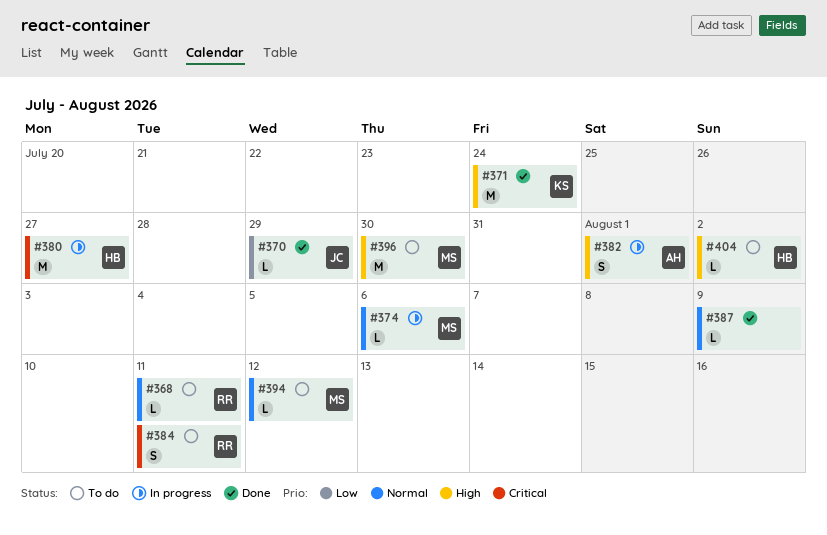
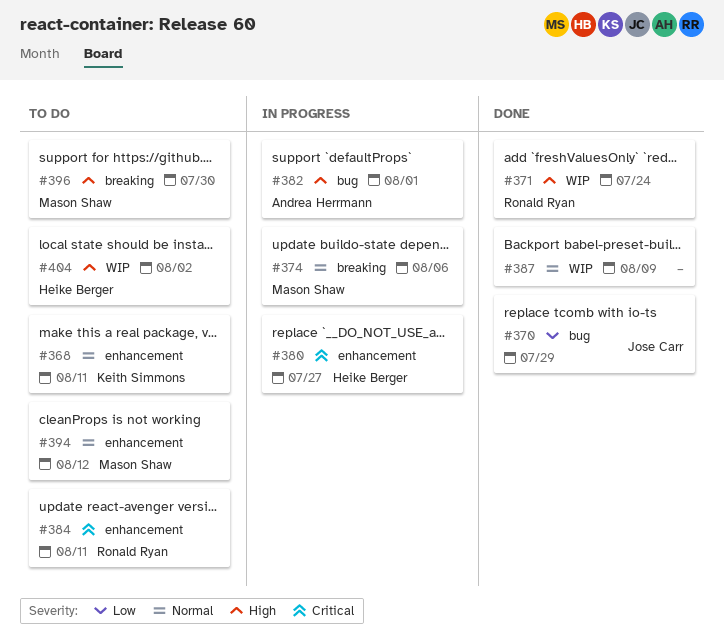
#368, owner: Ronald Ryan -> Keith Simmons
#371, owner: Keith Simmons -> Ronald Ryan

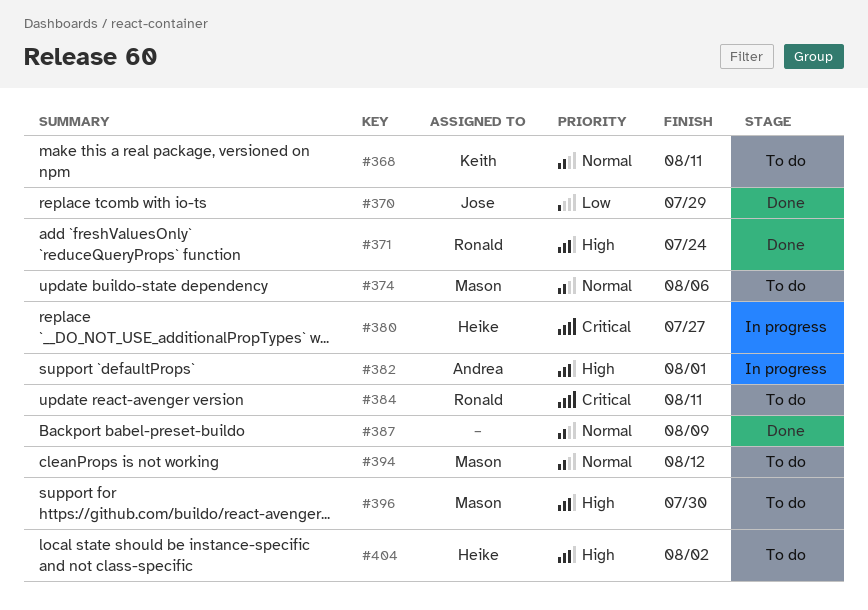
#374, status: In progress -> To do

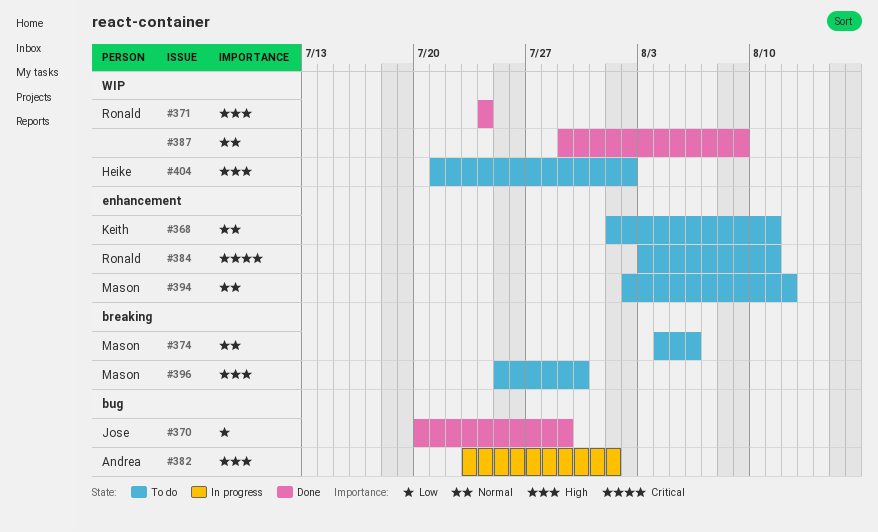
#380: present -> none

